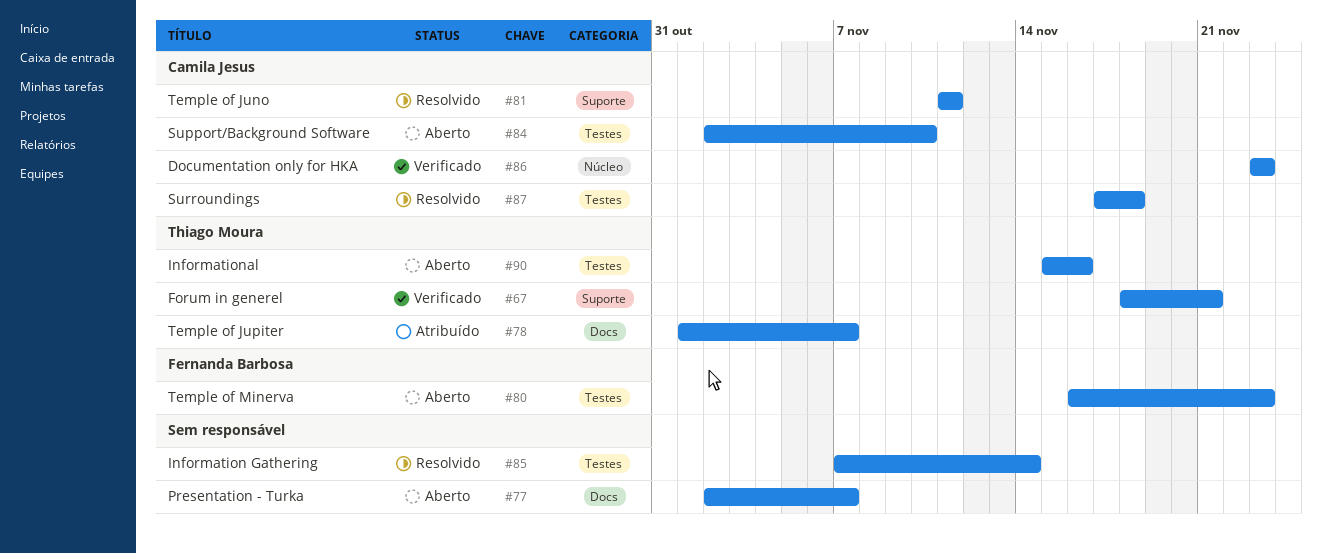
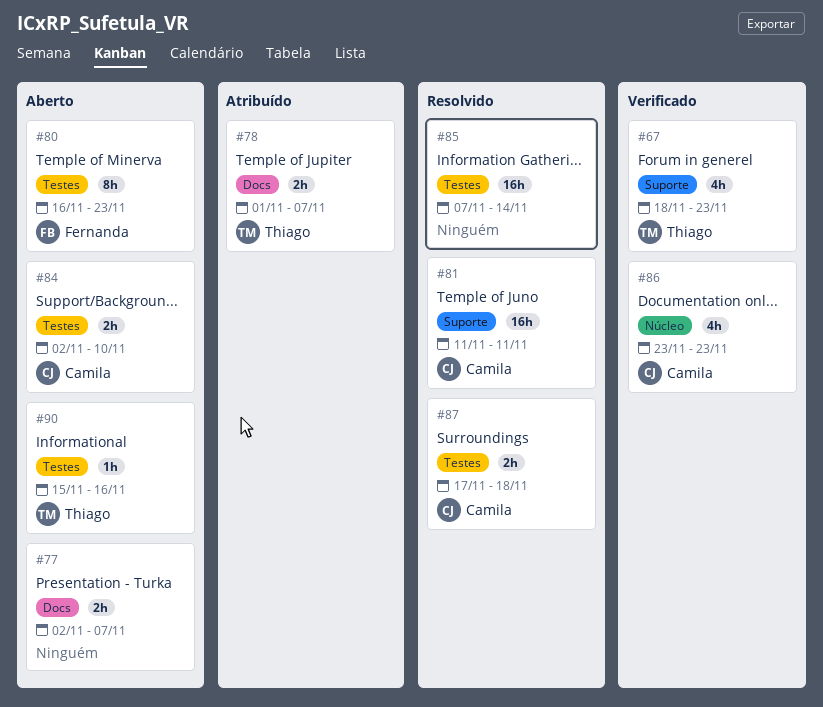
#67, due: Nov 21 -> Nov 23

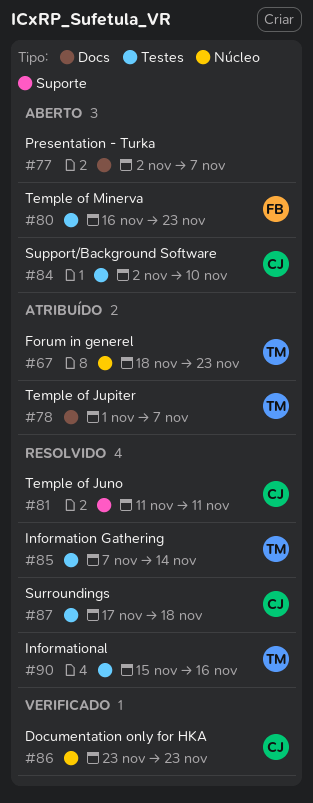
#67, status: Verificado -> Atribuído
#67, label: Suporte -> Núcleo
#85, owner: none -> Thiago
#90, status: Aberto -> Resolvido

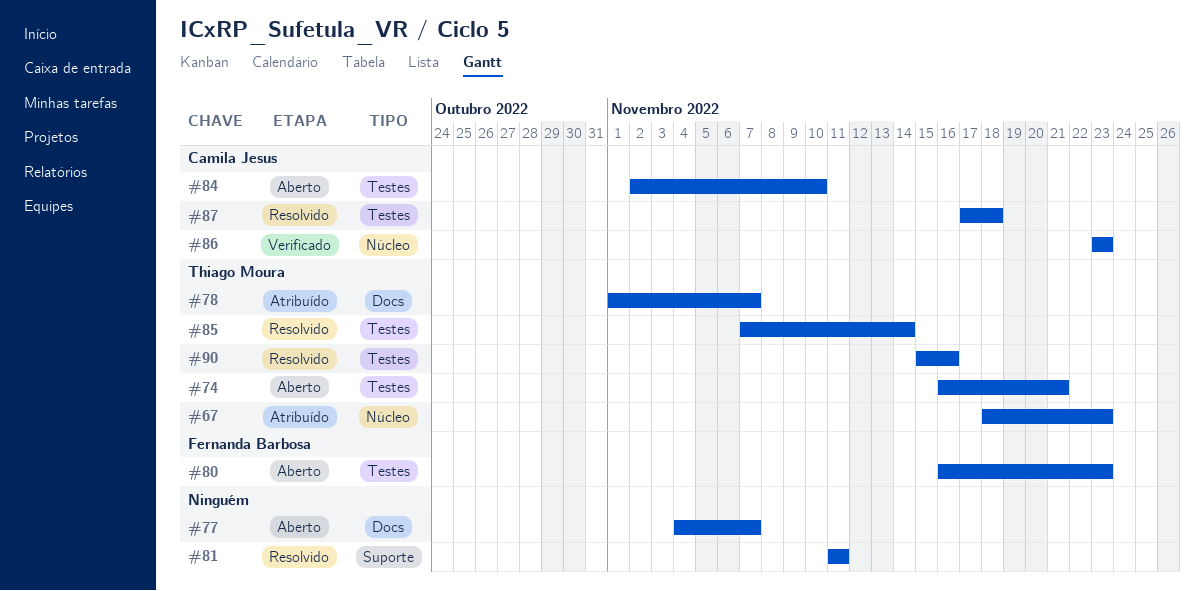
#74: none -> present
#77, start: Nov 2 -> Nov 4
#81, owner: Camila Jesus -> none

